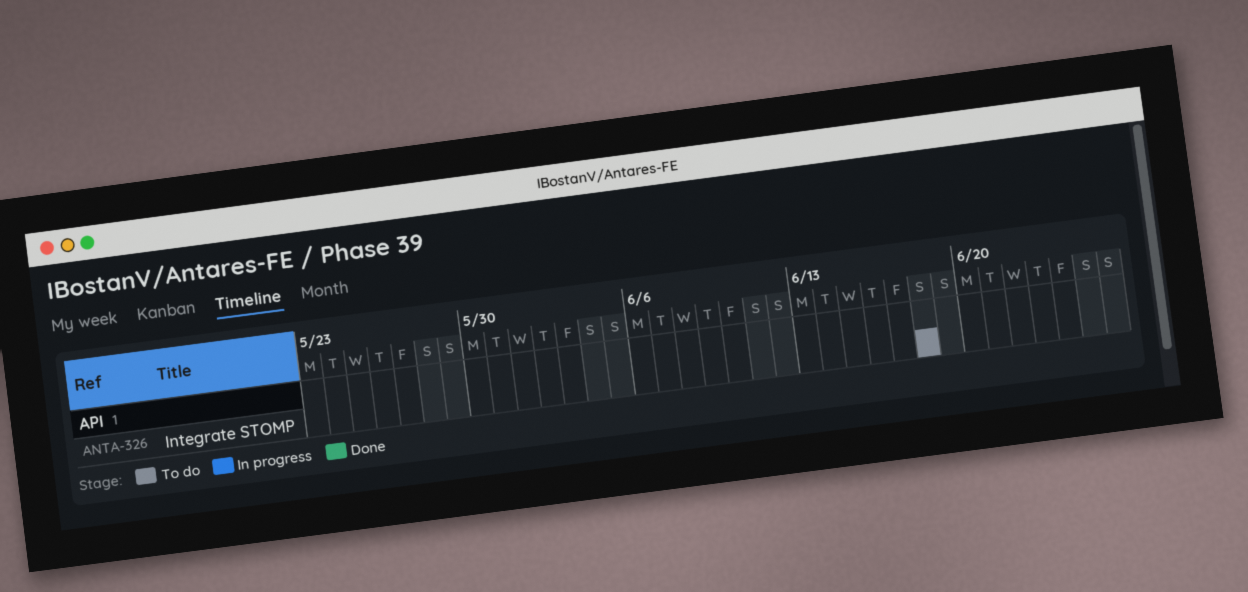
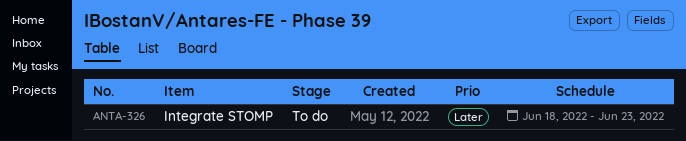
ANTA-326, due: Jun 18 -> Jun 23

